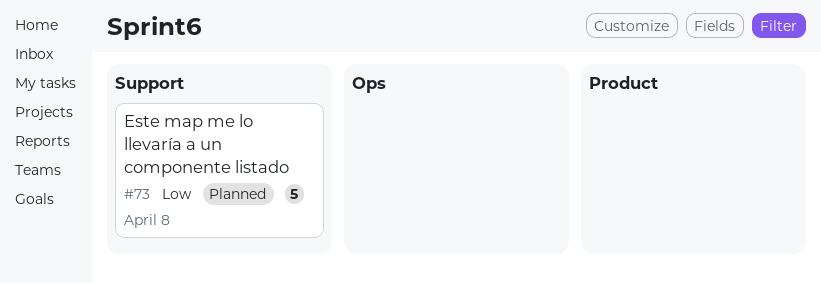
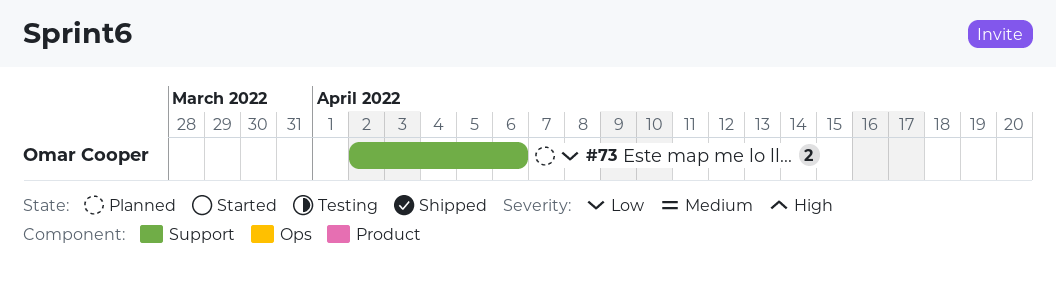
#73, estimate: 5 -> 2
#73, due: Apr 8 -> Apr 6

